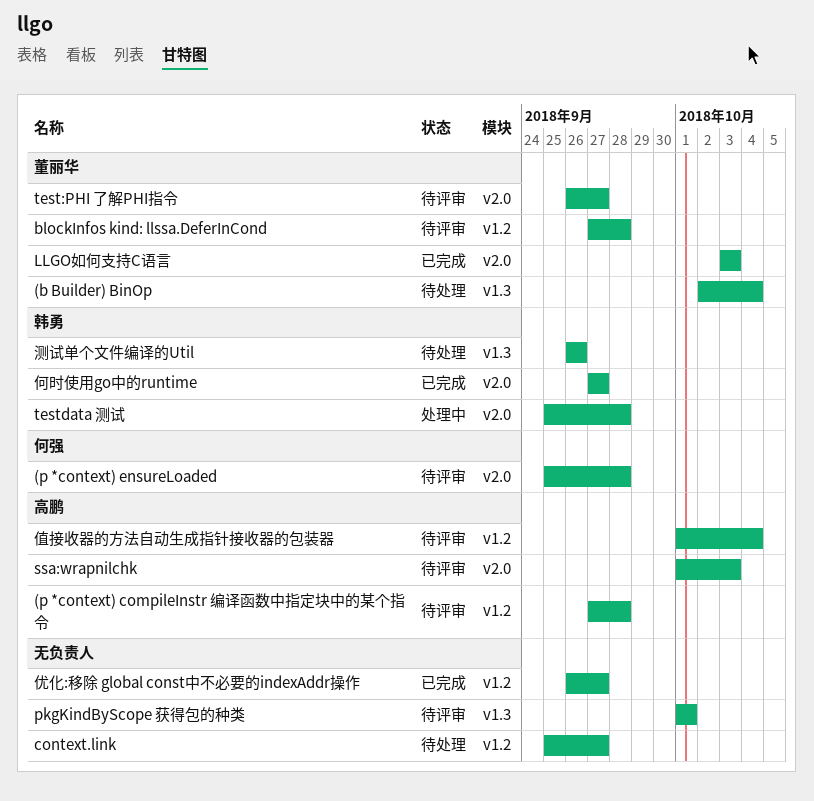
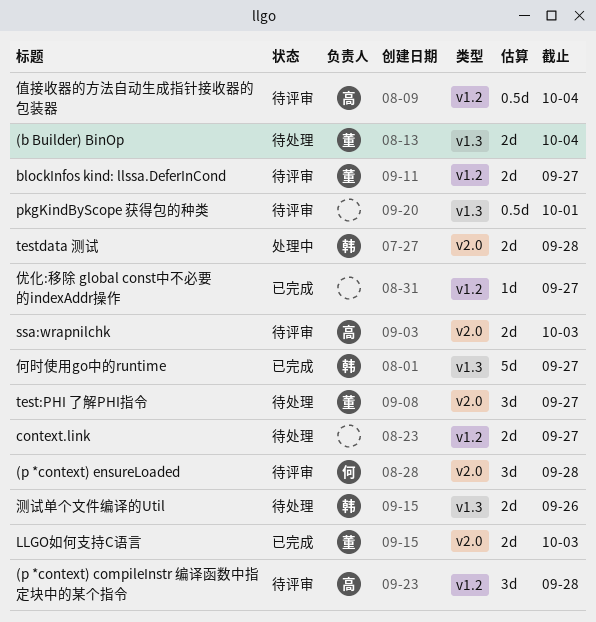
blockInfos kind: llssa.DeferInCond, due: Sep 28 -> Sep 27
test:PHI 了解PHI指令, status: 待评审 -> 待处理
何时使用go中的runtime, label: v2.0 -> v1.3

